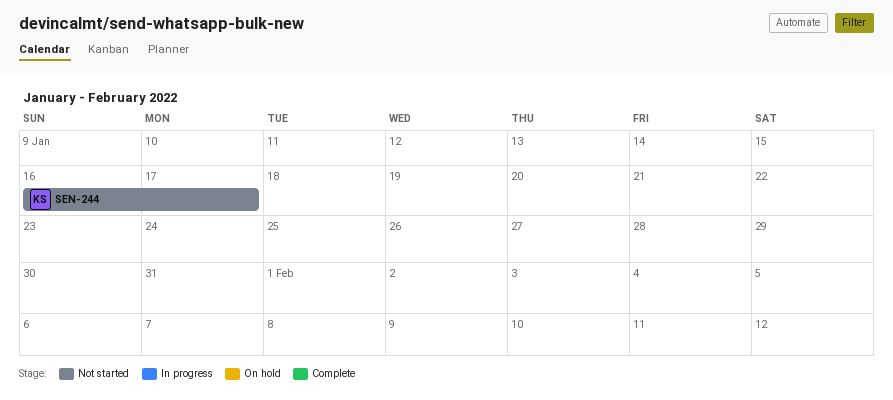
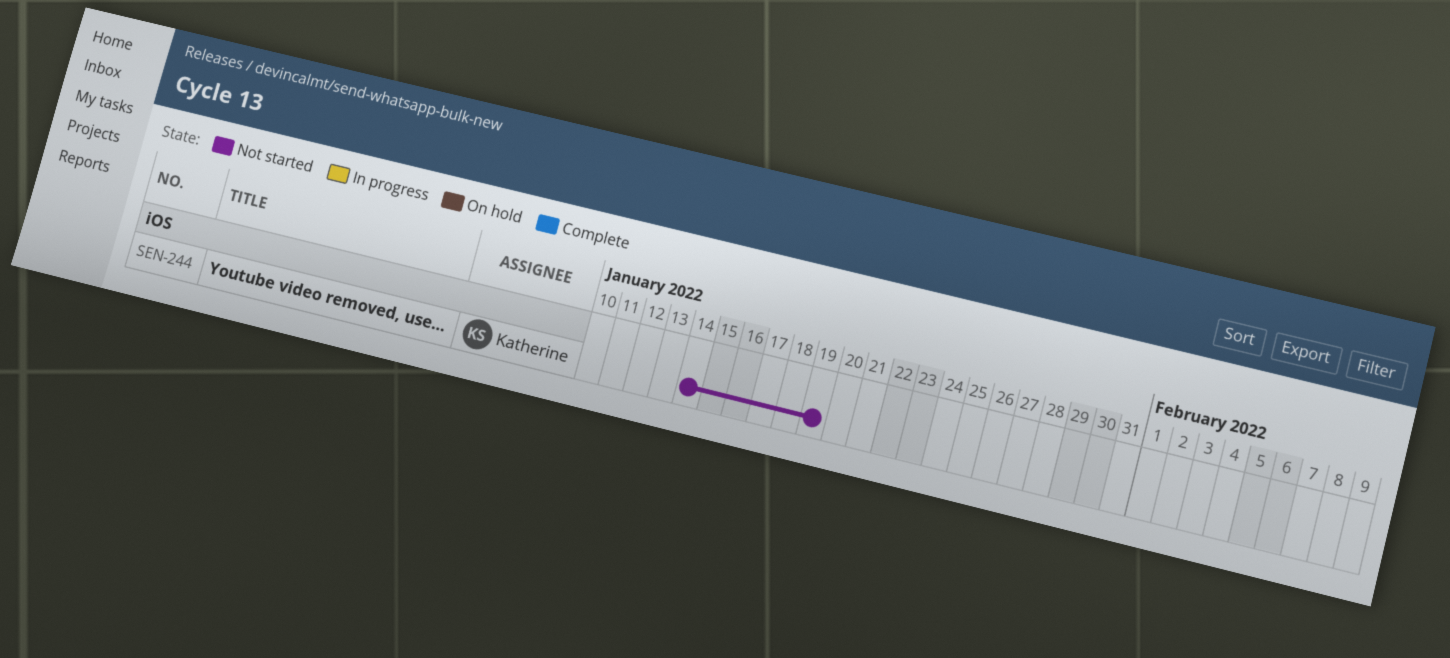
SEN-244, start: Jan 16 -> Jan 14
SEN-244, due: Jan 17 -> Jan 19

